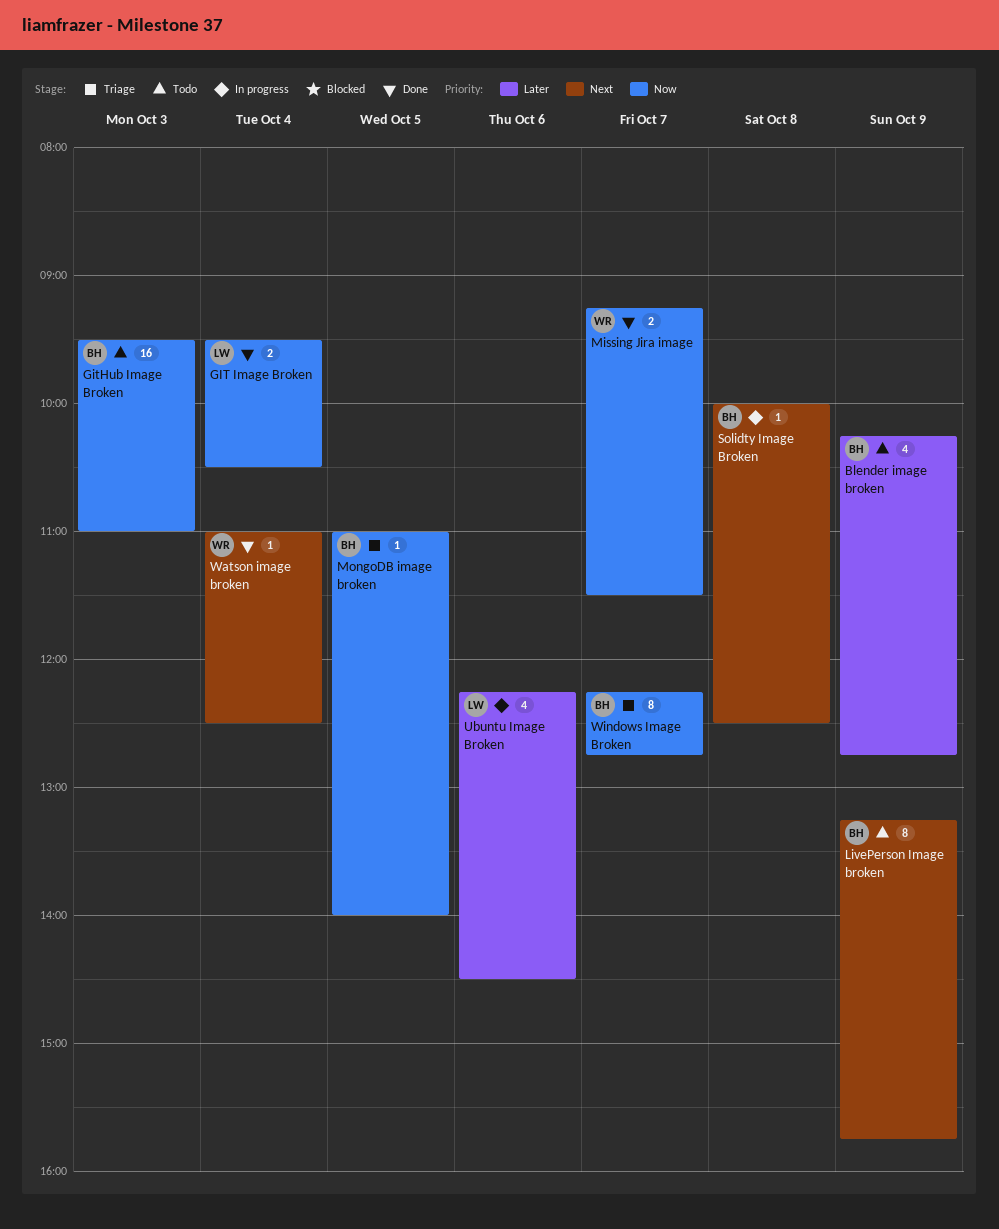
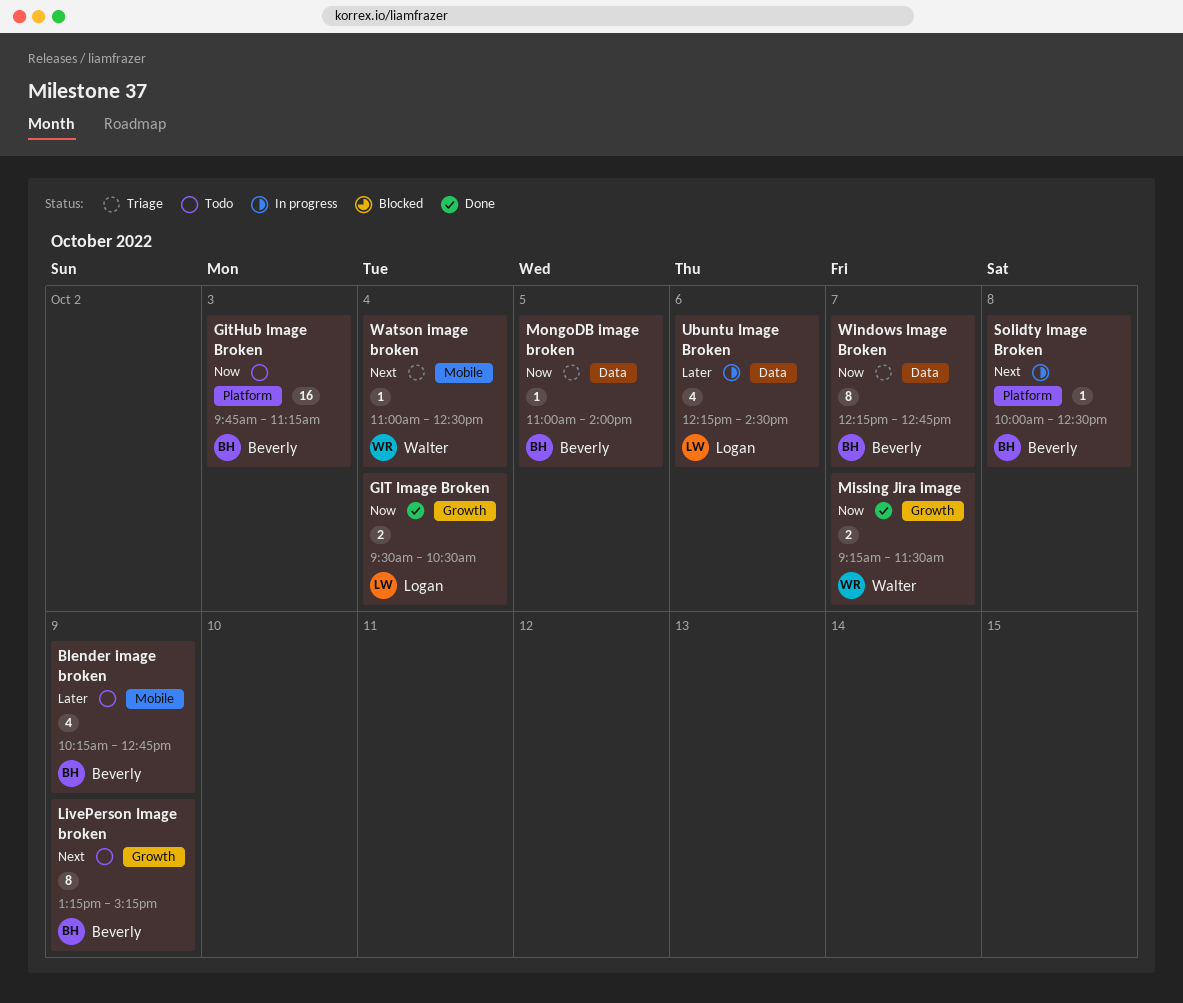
GitHub Image Broken, begins: 09:30 -> 09:45
GitHub Image Broken, ends: 11:00 -> 11:15
LivePerson Image broken, ends: 15:45 -> 15:15
Watson image broken, status: Done -> Triage

